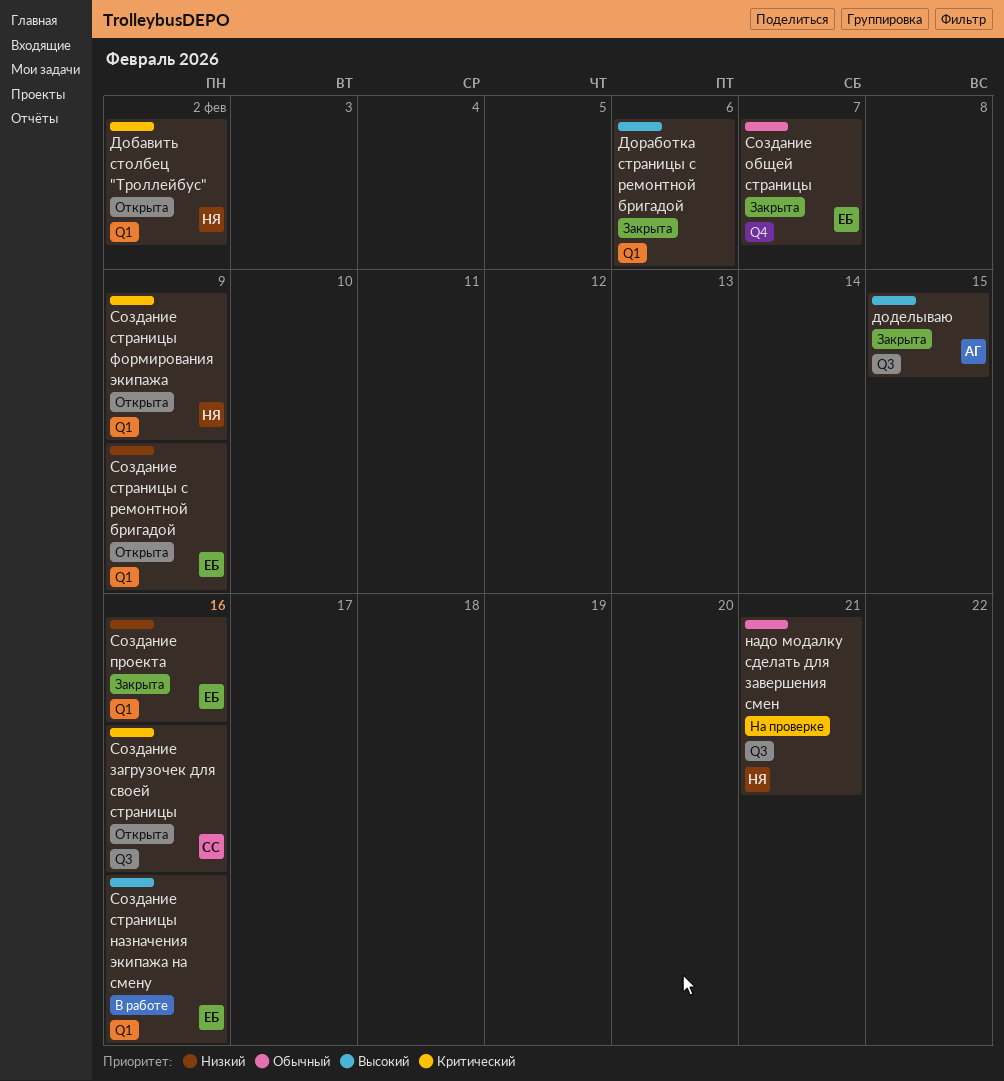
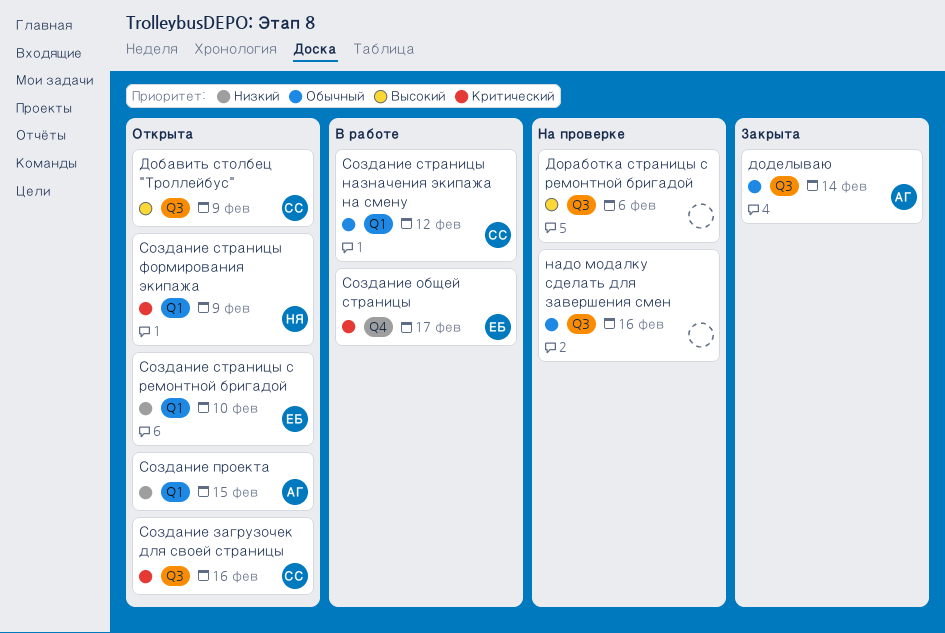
Добавить столбец "Троллейбус", owner: НЯ -> СС
Добавить столбец "Троллейбус", priority: Критический -> Высокий
Добавить столбец "Троллейбус", label: Q1 -> Q3
Добавить столбец "Троллейбус", due: Feb 2 -> Feb 9
доделываю, priority: Высокий -> Обычный
доделываю, due: Feb 15 -> Feb 14
Доработка страницы с ремонтной бригадой, status: Закрыта -> На проверке
Доработка страницы с ремонтной бригадой, label: Q1 -> Q3
надо модалку сделать для завершения смен, owner: НЯ -> none
надо модалку сделать для завершения смен, due: Feb 21 -> Feb 16
Создание общей страницы, status: Закрыта -> В работе
Создание общей страницы, priority: Обычный -> Критический
Создание общей страницы, due: Feb 7 -> Feb 17
Создание проекта, status: Закрыта -> Открыта
Создание проекта, owner: ЕБ -> АГ
Создание проекта, due: Feb 16 -> Feb 15
Создание страницы назначения экипажа на смену, owner: ЕБ -> СС
Создание страницы назначения экипажа на смену, priority: Высокий -> Обычный
Создание страницы назначения экипажа на смену, due: Feb 16 -> Feb 12
Создание страницы с ремонтной бригадой, due: Feb 9 -> Feb 10

